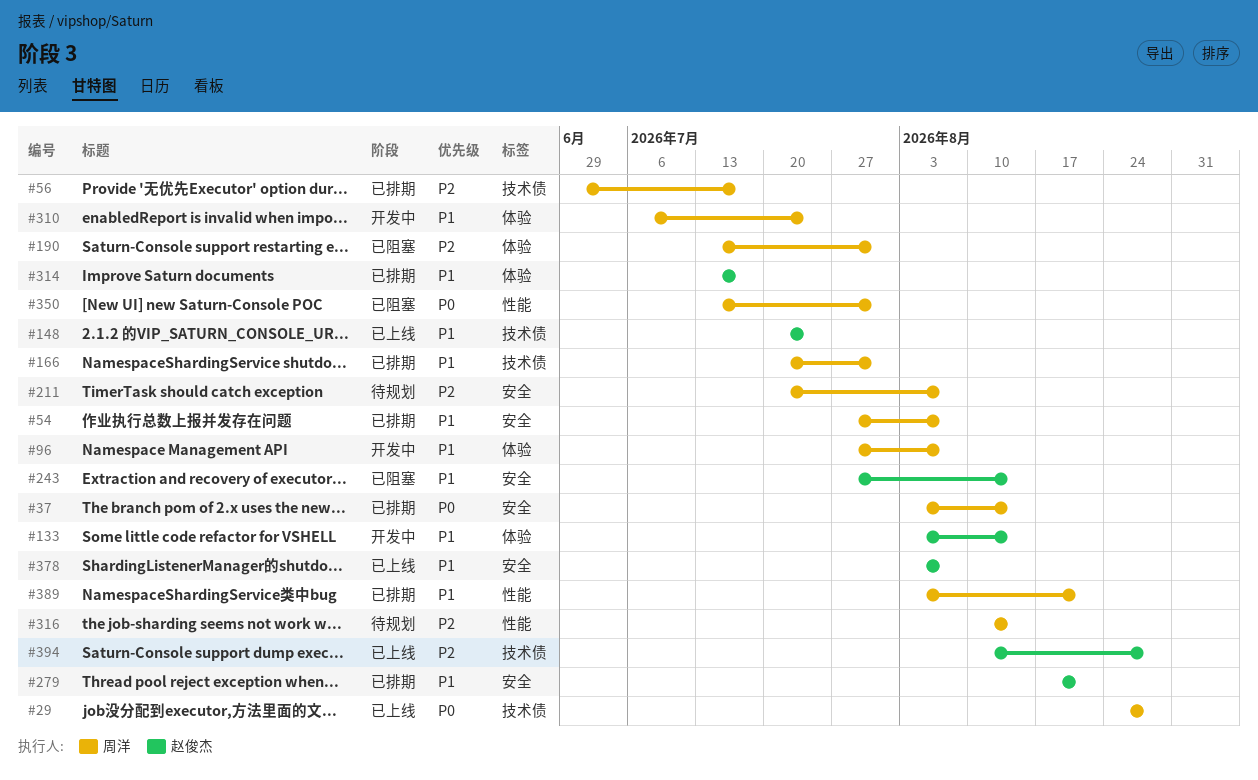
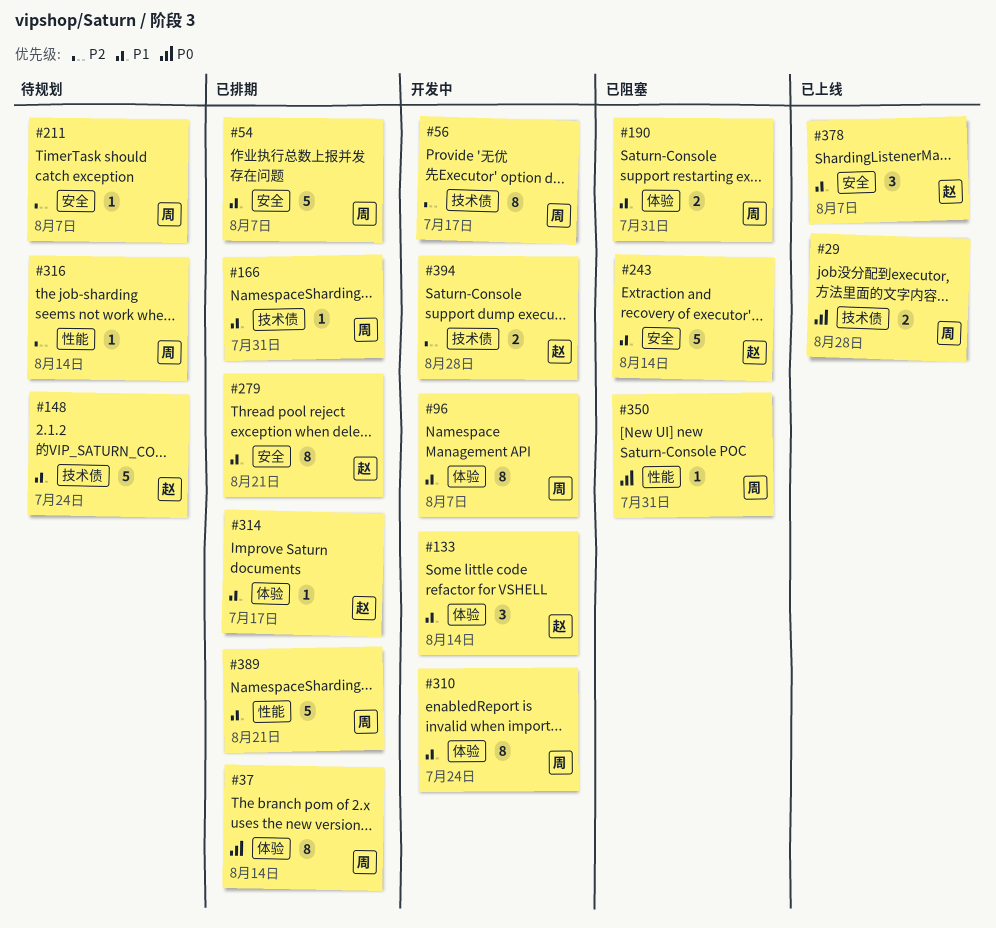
#37, label: 安全 -> 体验
#56, status: 已排期 -> 开发中
#148, status: 已上线 -> 待规划
#190, priority: P2 -> P1
#394, status: 已上线 -> 开发中

